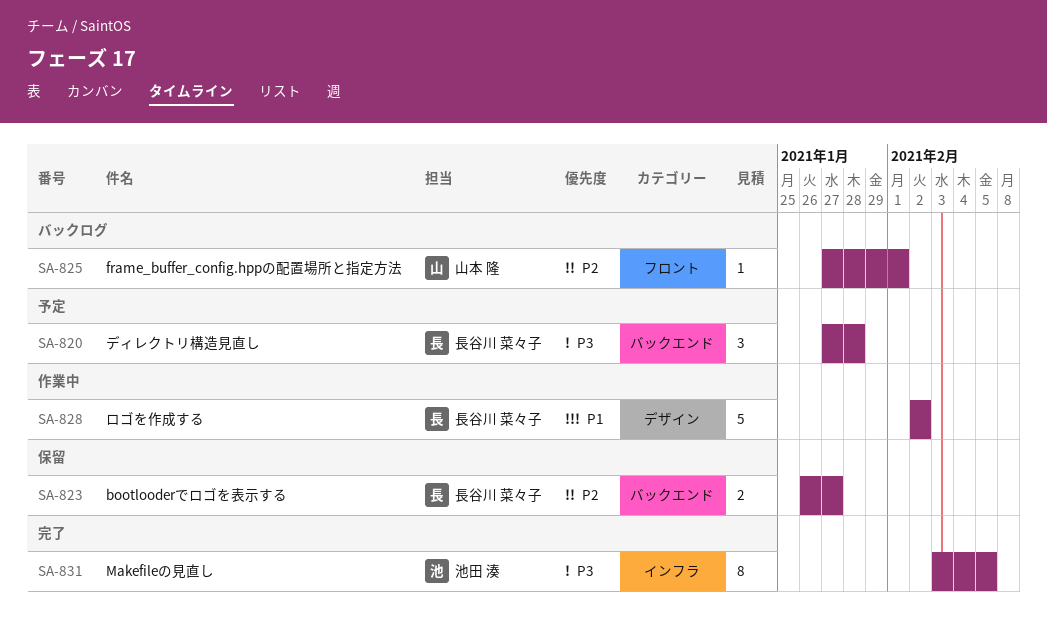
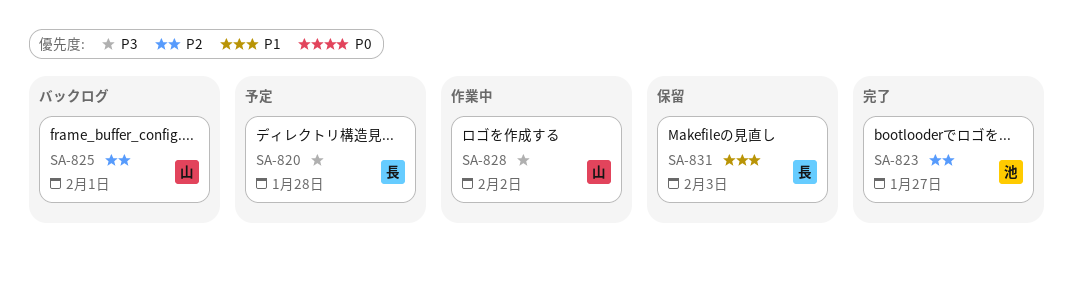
SA-823, status: 保留 -> 完了
SA-823, owner: 長谷川 菜々子 -> 池田 湊
SA-828, owner: 長谷川 菜々子 -> 山本 隆
SA-828, priority: P1 -> P3
SA-831, status: 完了 -> 保留
SA-831, owner: 池田 湊 -> 長谷川 菜々子
SA-831, priority: P3 -> P1
SA-831, due: Feb 5 -> Feb 3

